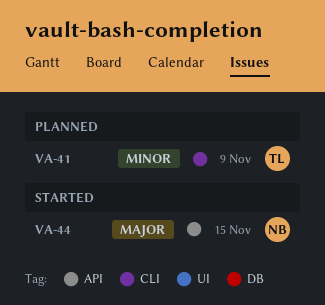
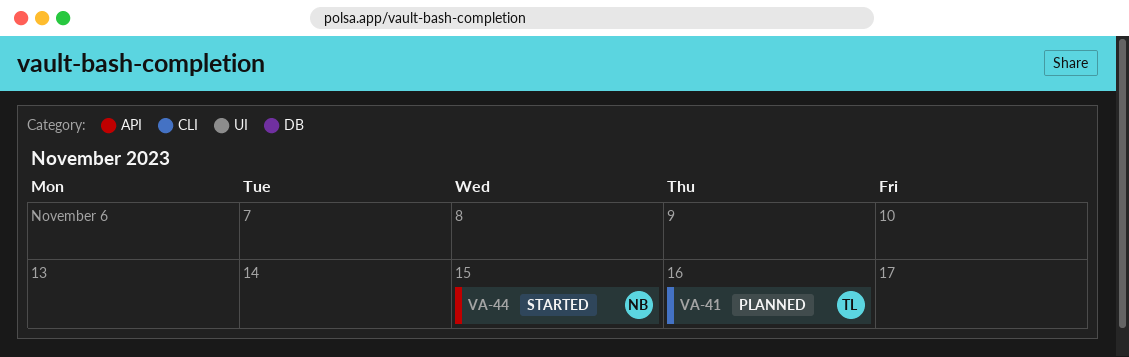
VA-41, due: Nov 9 -> Nov 16

